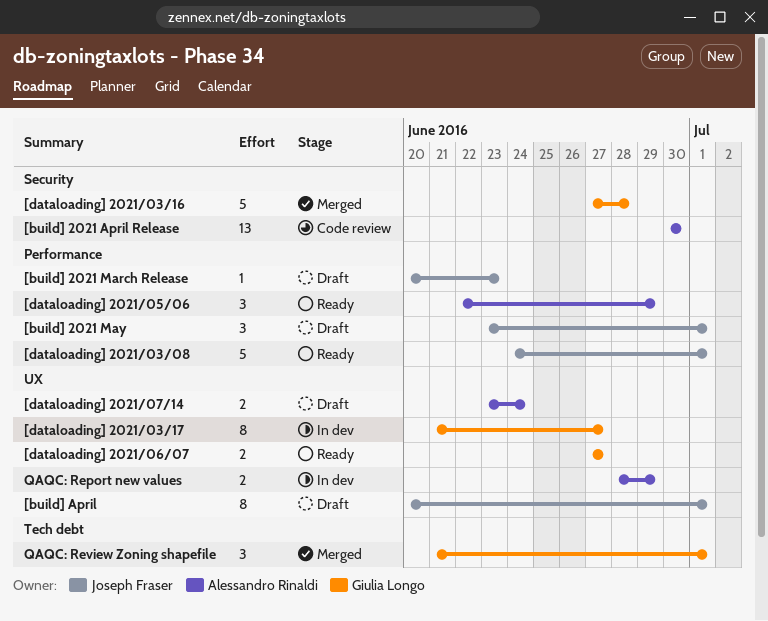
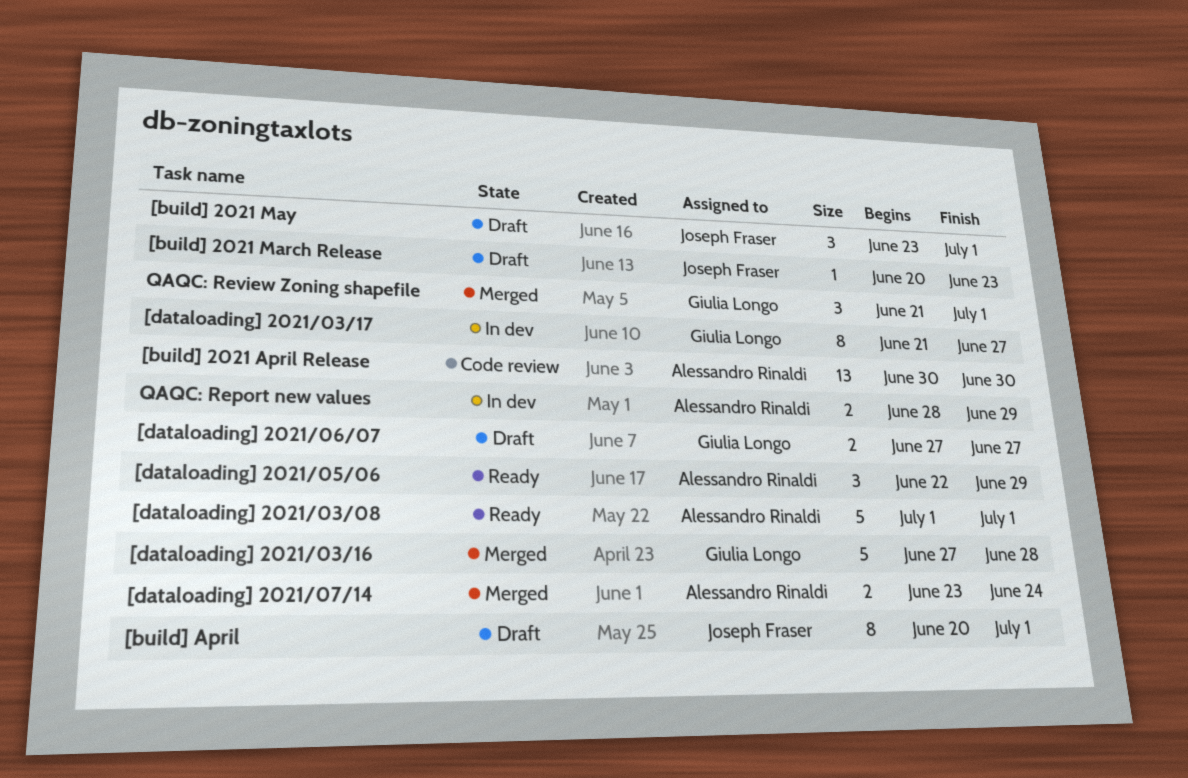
[dataloading] 2021/03/08, owner: Joseph Fraser -> Alessandro Rinaldi
[dataloading] 2021/03/08, start: Jun 24 -> Jul 1
[dataloading] 2021/06/07, status: Ready -> Draft
[dataloading] 2021/07/14, status: Draft -> Merged

